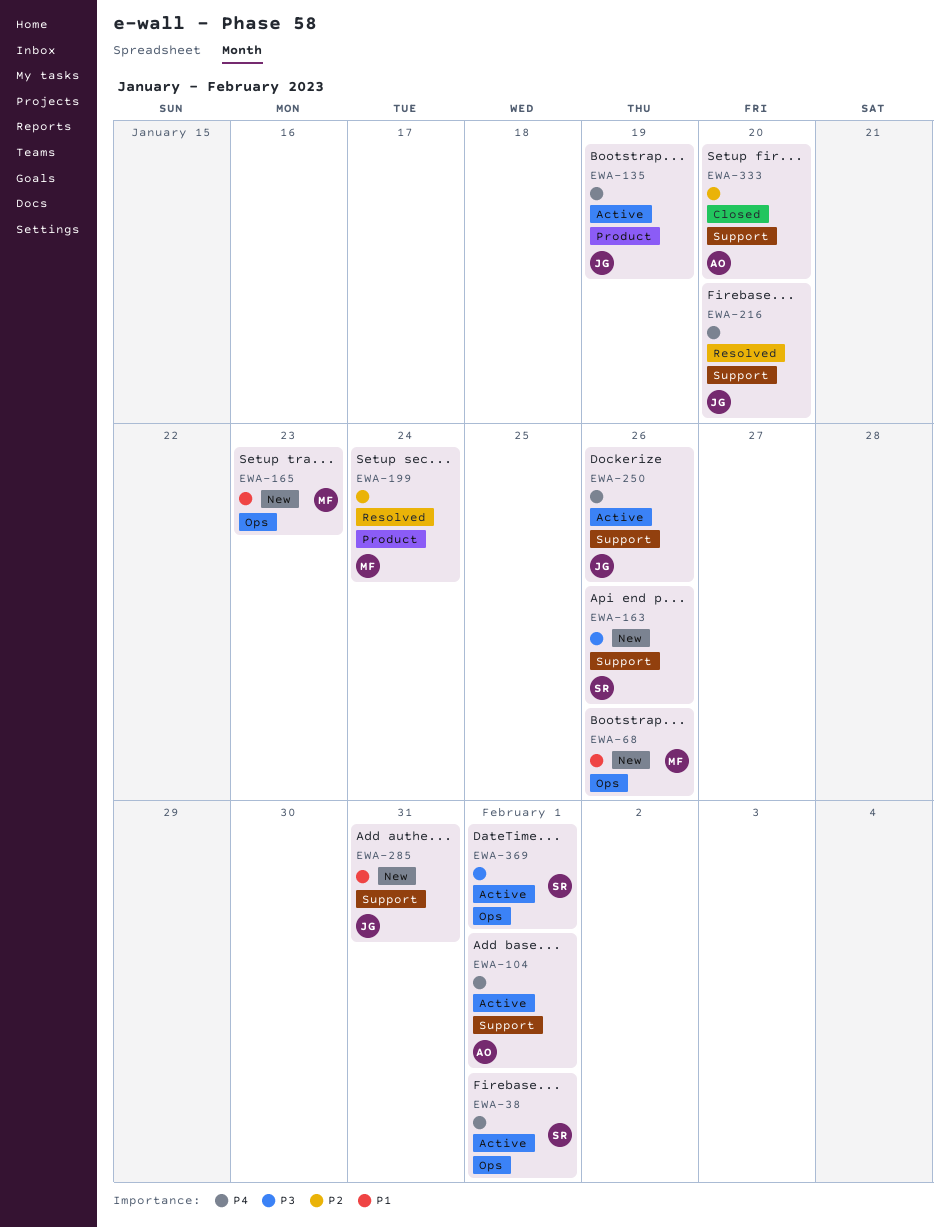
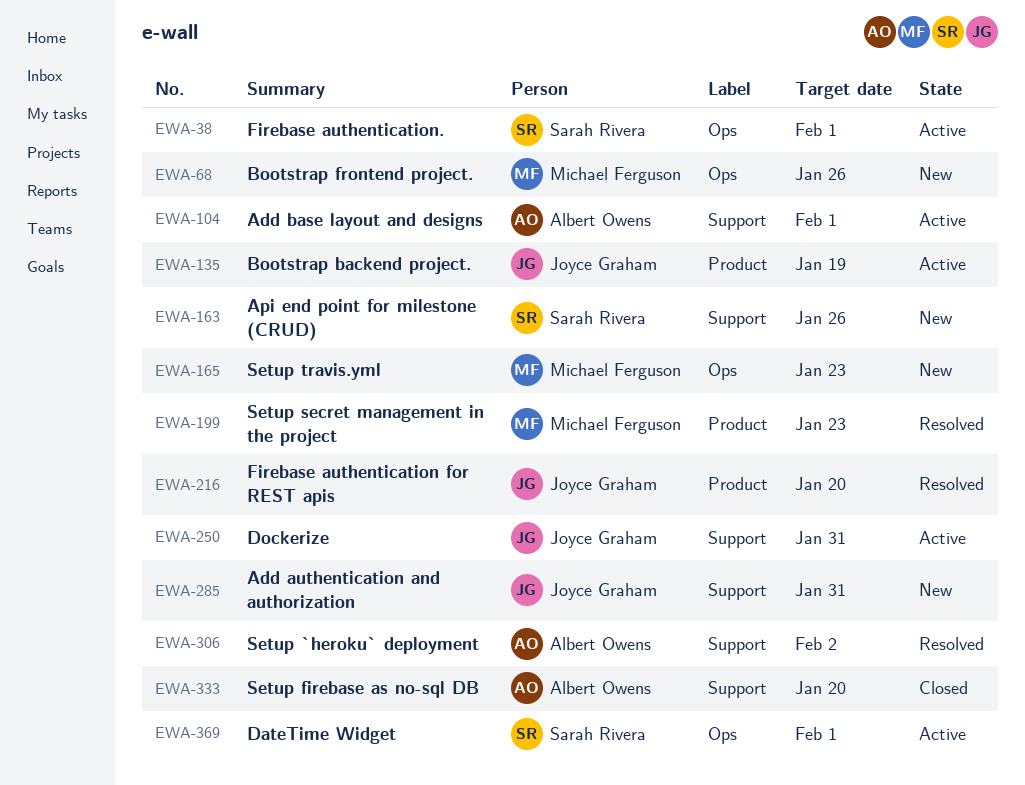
EWA-199, due: Jan 24 -> Jan 23
EWA-216, label: Support -> Product
EWA-250, due: Jan 26 -> Jan 31
EWA-306: none -> present

